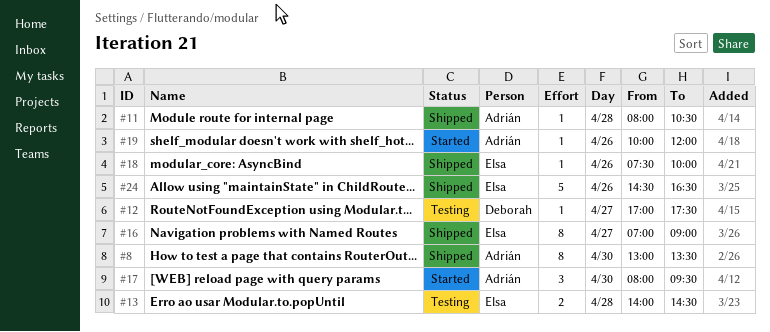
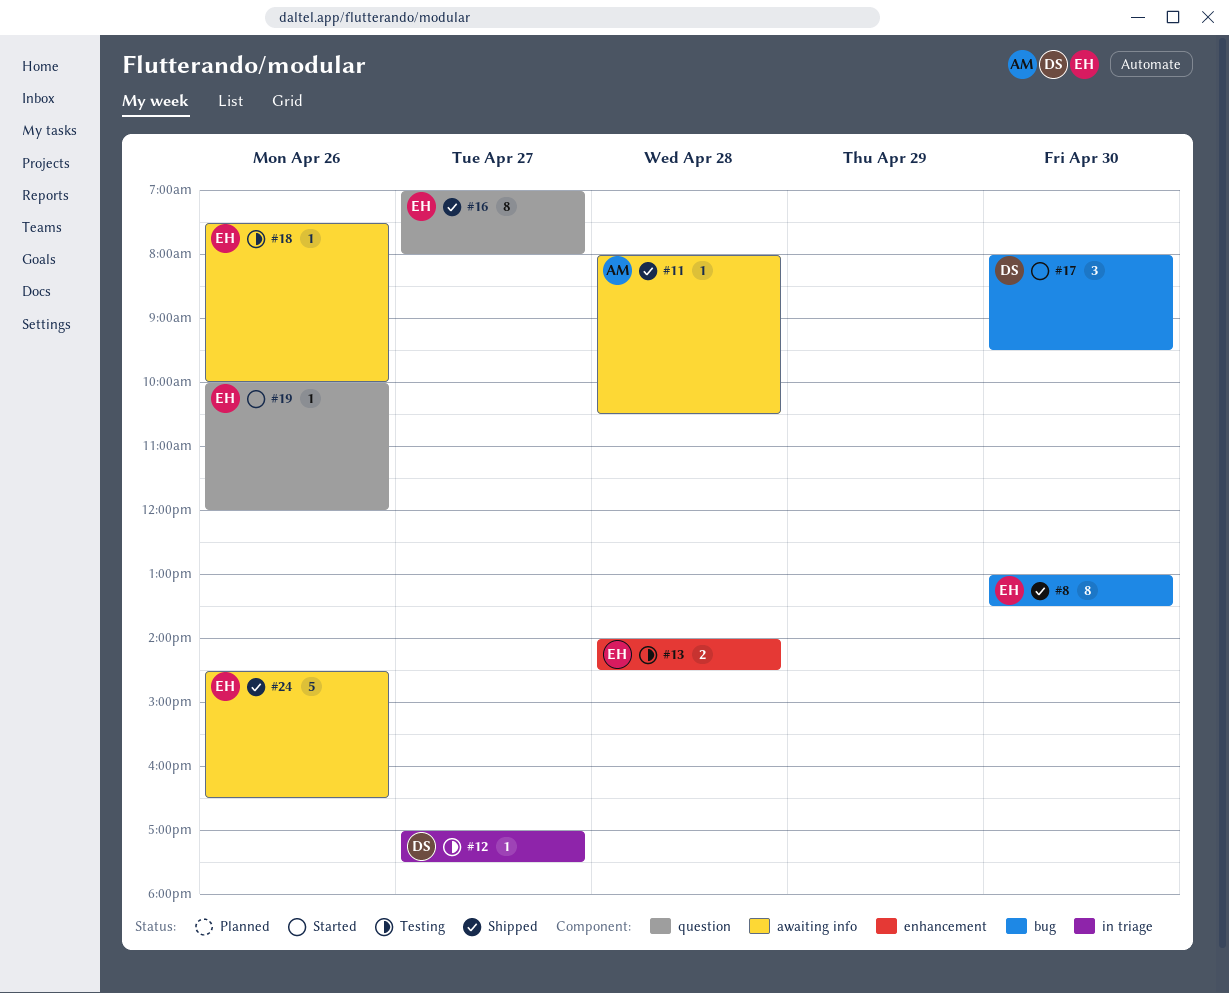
#8, owner: Adrián -> Elsa
#16, ends: 09:00 -> 08:00
#17, owner: Adrián -> Deborah
#18, status: Shipped -> Testing
#19, owner: Adrián -> Elsa

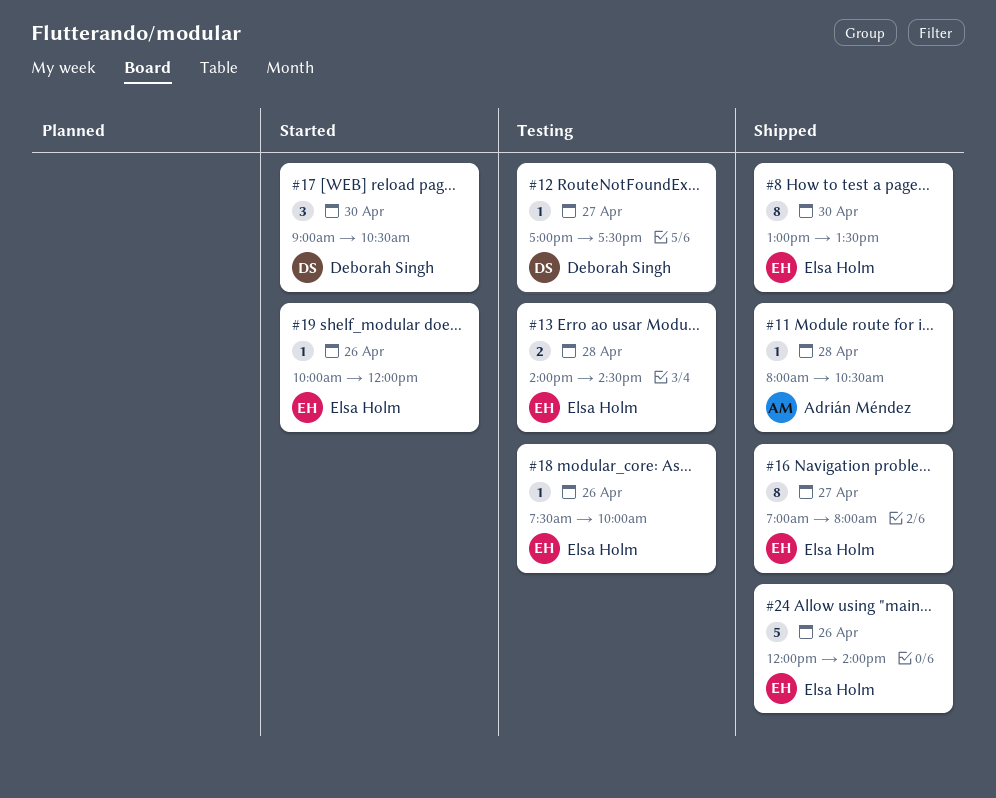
#17, begins: 08:00 -> 09:00
#17, ends: 09:30 -> 10:30
#24, begins: 14:30 -> 12:00
#24, ends: 16:30 -> 14:00

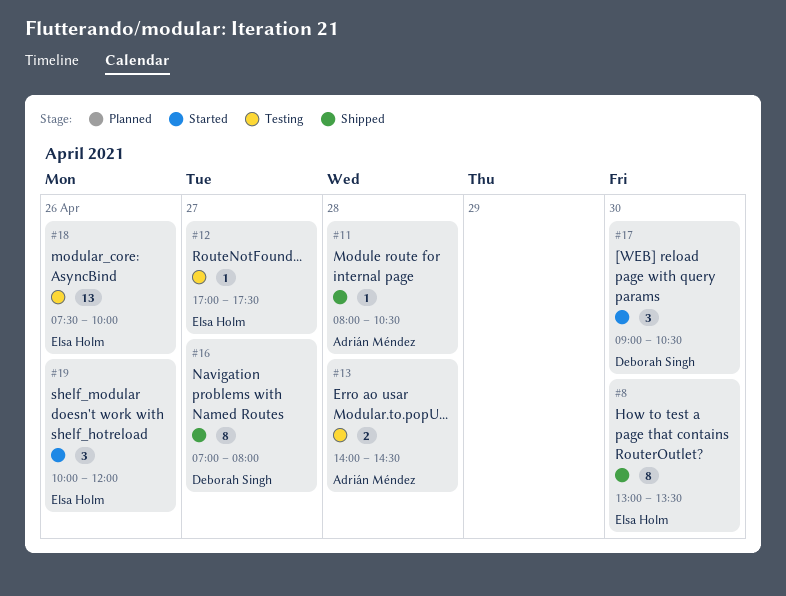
#12, owner: Deborah Singh -> Elsa Holm
#13, owner: Elsa Holm -> Adrián Méndez
#16, owner: Elsa Holm -> Deborah Singh
#18, estimate: 1 -> 13
#19, estimate: 1 -> 3
#24: present -> none

